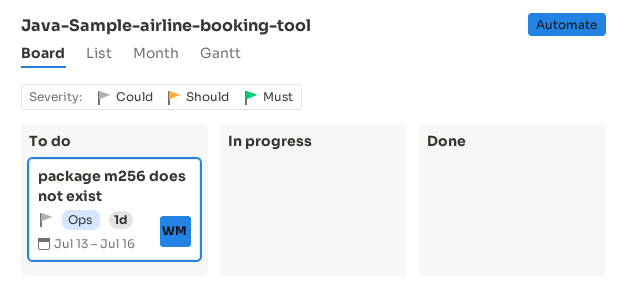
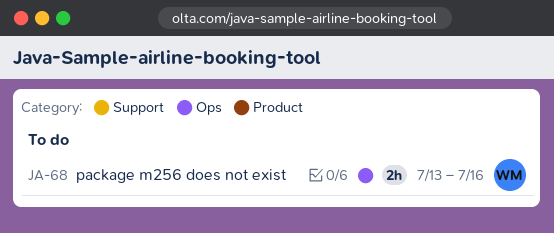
package m256 does not exist, estimate: 1d -> 2h

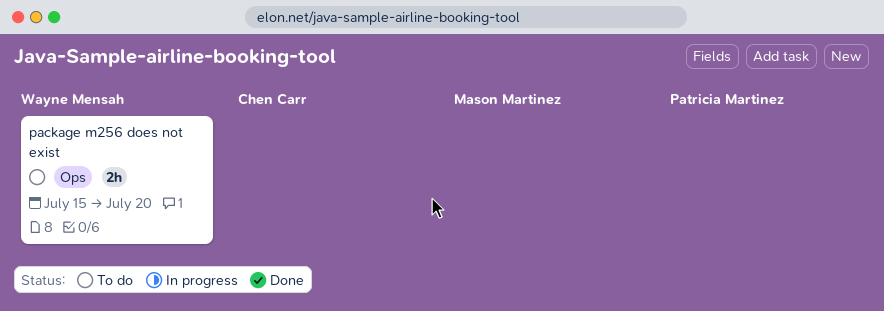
package m256 does not exist, start: Jul 13 -> Jul 15
package m256 does not exist, due: Jul 16 -> Jul 20

